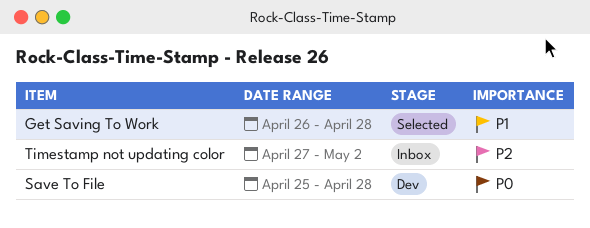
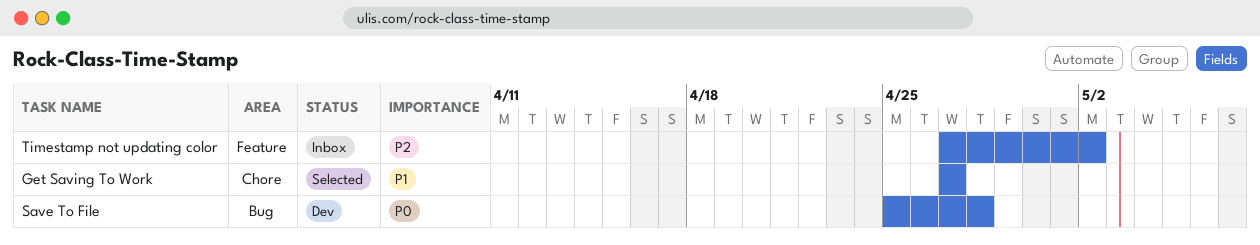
Get Saving To Work, start: Apr 26 -> Apr 27
Get Saving To Work, due: Apr 28 -> Apr 27

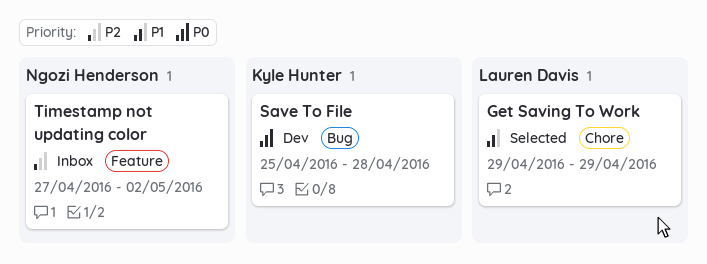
Get Saving To Work, start: Apr 27 -> Apr 29
Get Saving To Work, due: Apr 27 -> Apr 29

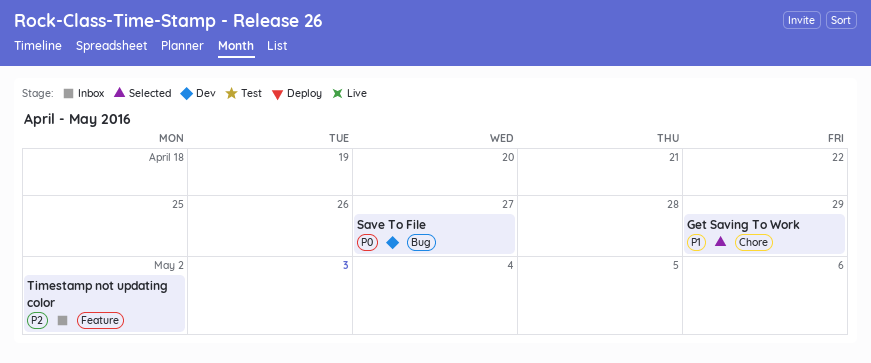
Save To File, due: Apr 28 -> Apr 27

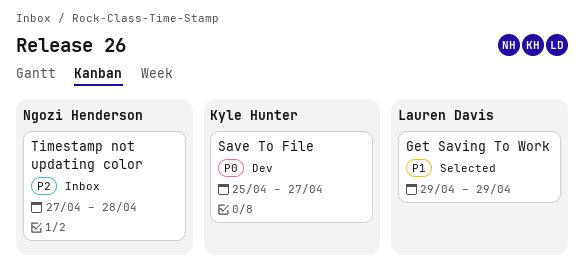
Timestamp not updating color, due: May 2 -> Apr 28

